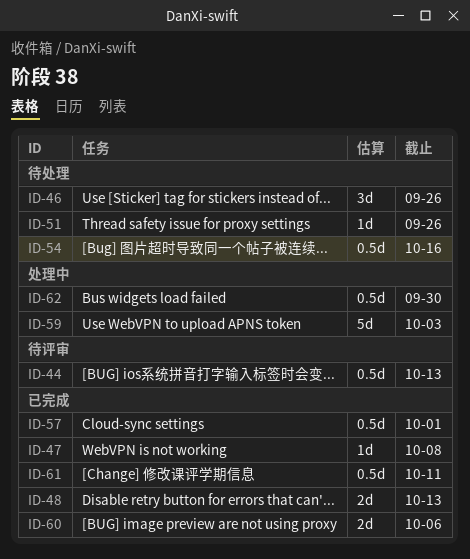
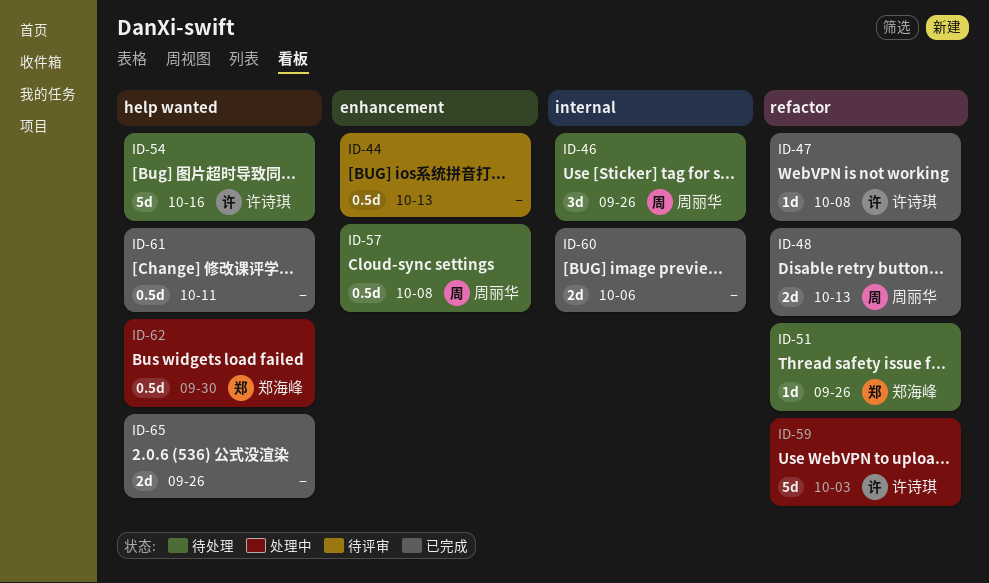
ID-54, estimate: 0.5d -> 5d
ID-57, status: 已完成 -> 待处理
ID-57, due: Oct 1 -> Oct 8
ID-65: none -> present

